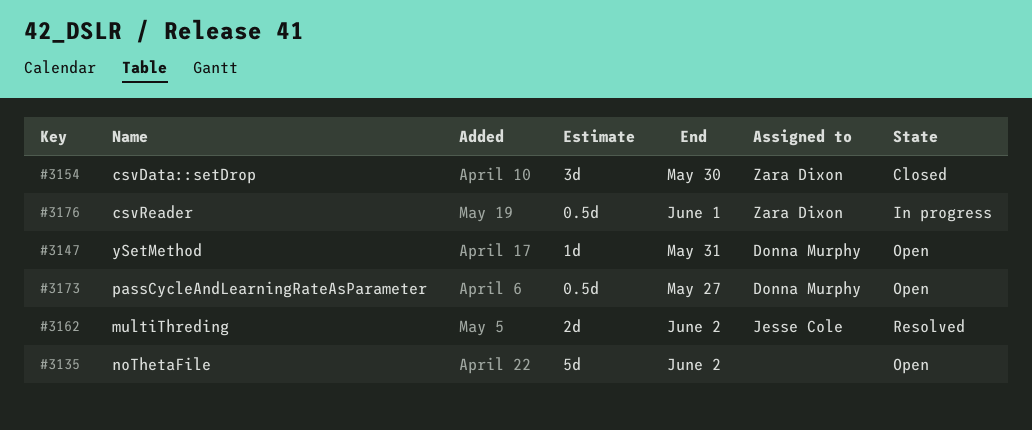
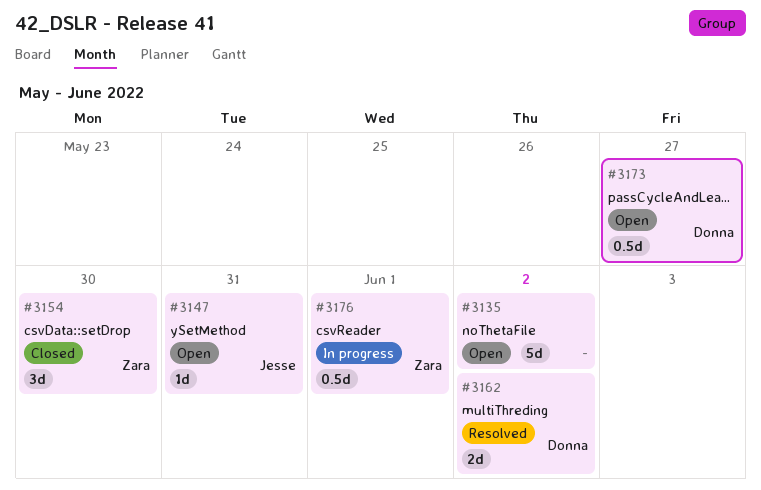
#3147, owner: Donna Murphy -> Jesse Cole
#3162, owner: Jesse Cole -> Donna Murphy

